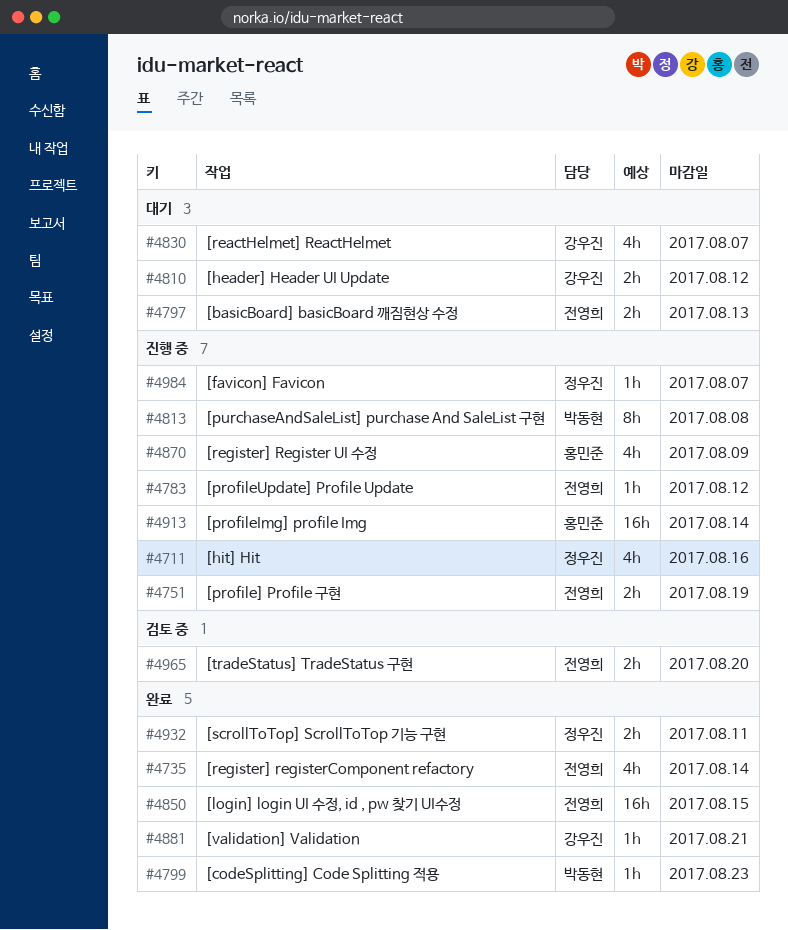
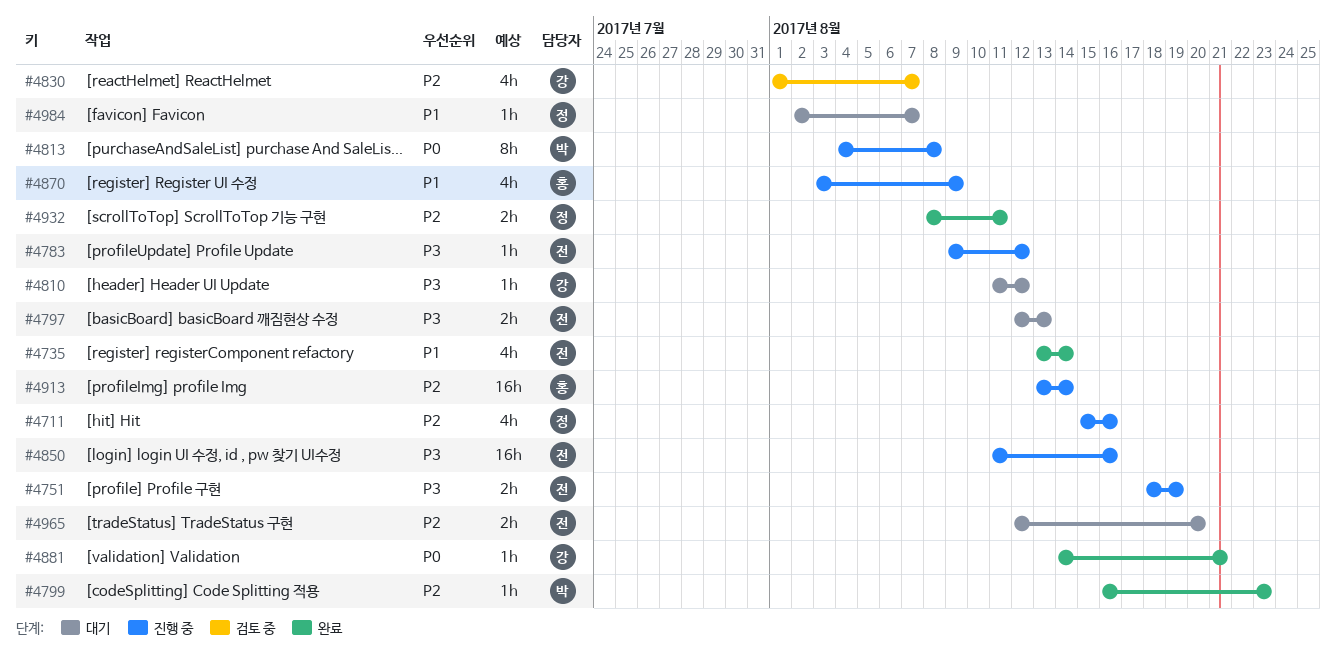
#4810, estimate: 2h -> 1h
#4830, status: 대기 -> 검토 중
#4850, status: 완료 -> 진행 중
#4850, due: Aug 15 -> Aug 16
#4965, status: 검토 중 -> 대기
#4984, status: 진행 중 -> 대기

